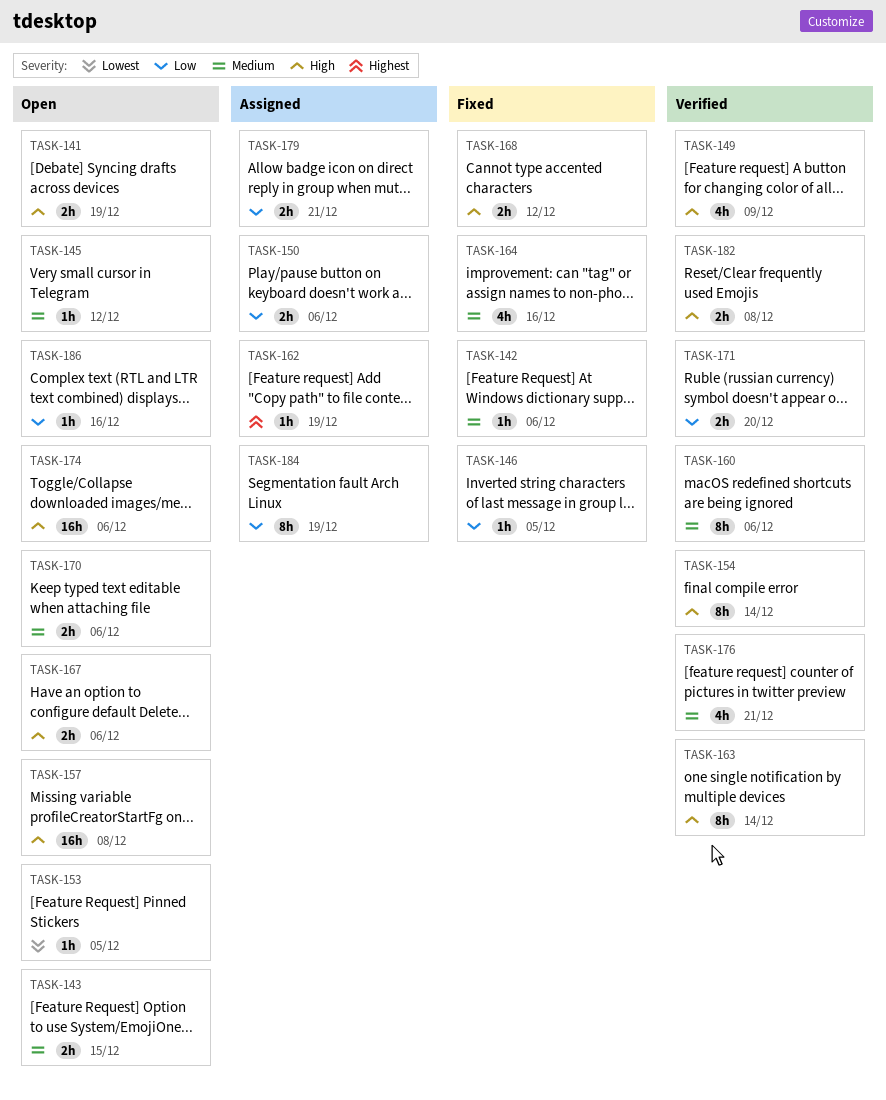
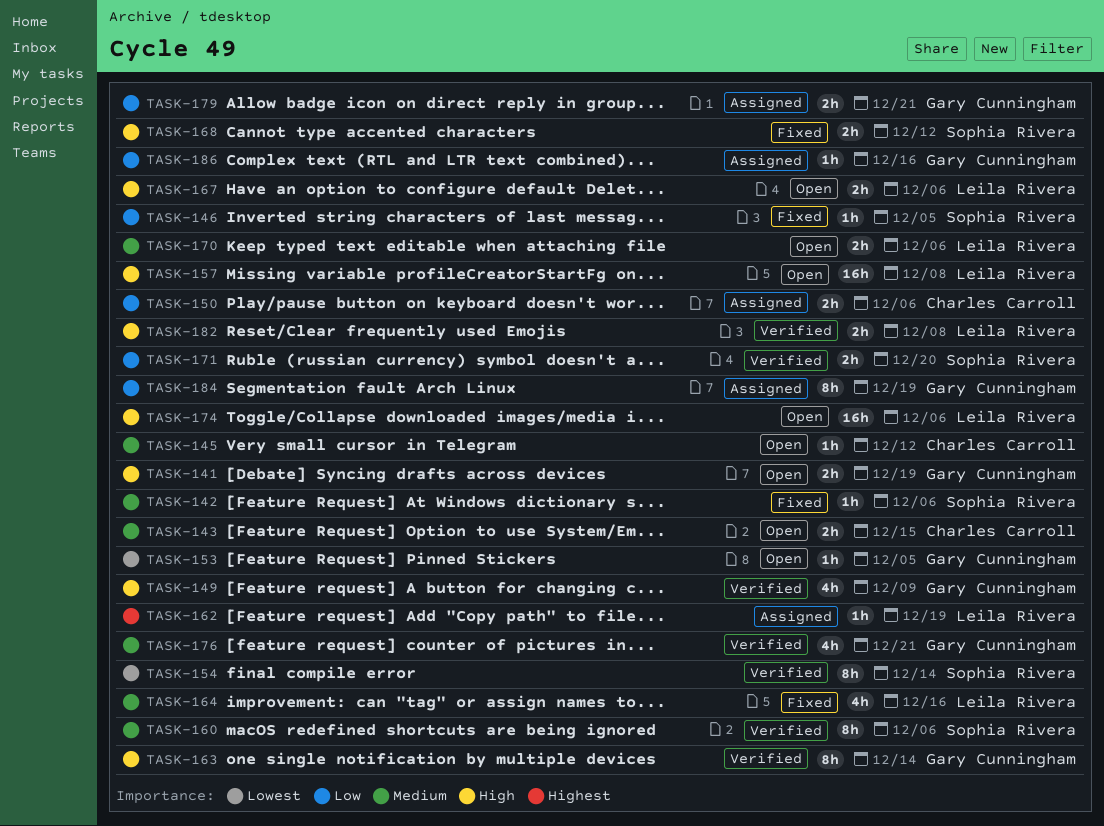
TASK-154, priority: High -> Lowest
TASK-186, status: Open -> Assigned

